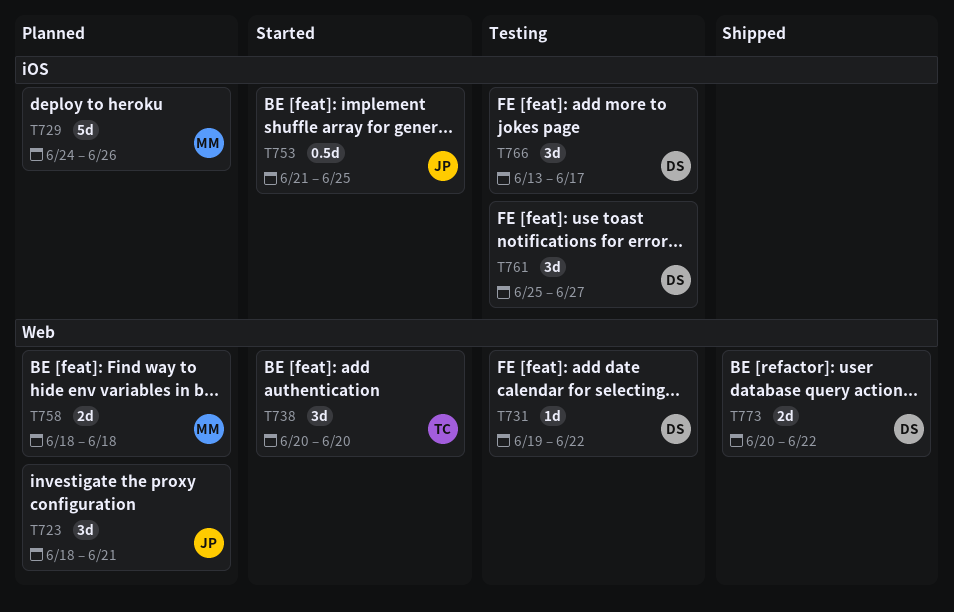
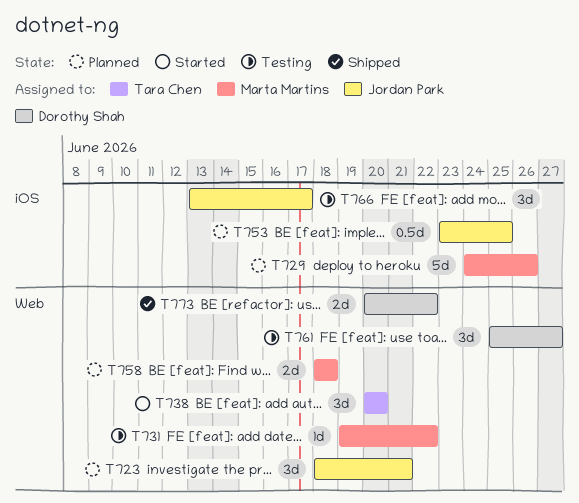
T731, owner: Dorothy Shah -> Marta Martins
T753, status: Started -> Planned
T753, start: Jun 21 -> Jun 23
T761, label: iOS -> Web
T766, owner: Dorothy Shah -> Jordan Park

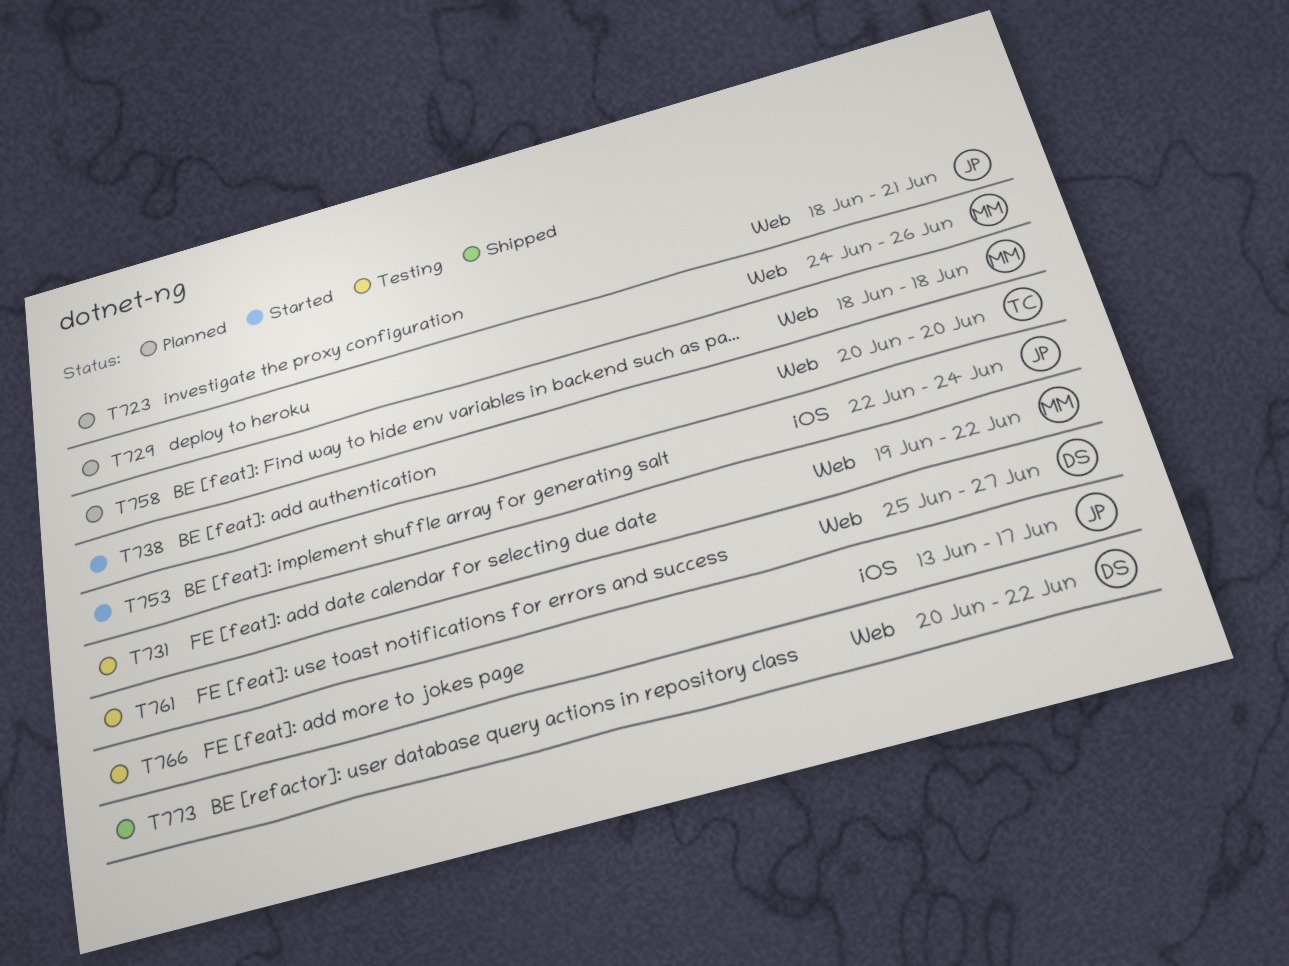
T729, label: iOS -> Web
T753, status: Planned -> Started
T753, start: Jun 23 -> Jun 22
T753, due: Jun 25 -> Jun 24

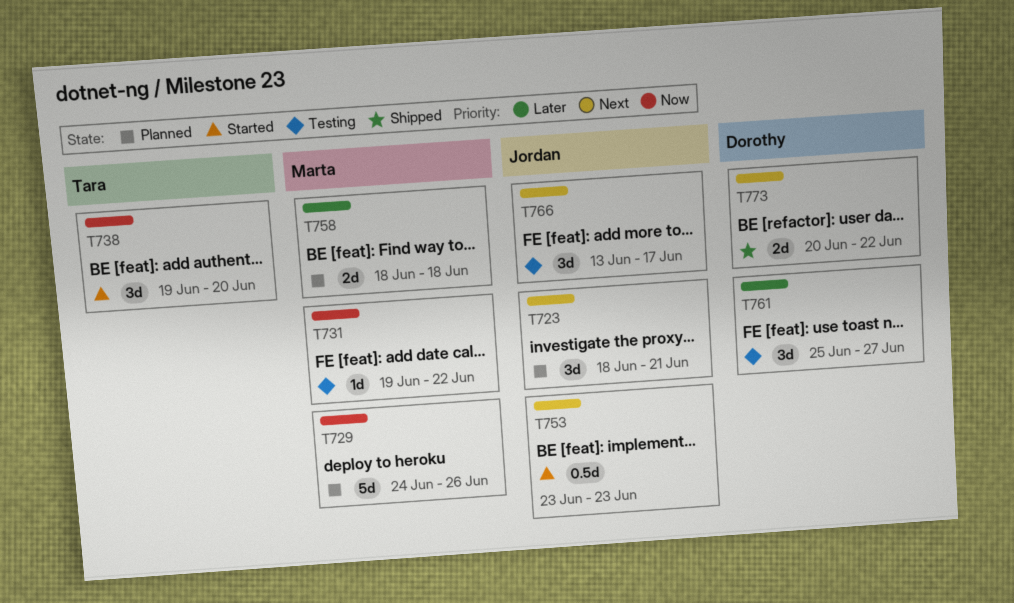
T738, start: Jun 20 -> Jun 19
T753, start: Jun 22 -> Jun 23
T753, due: Jun 24 -> Jun 23

